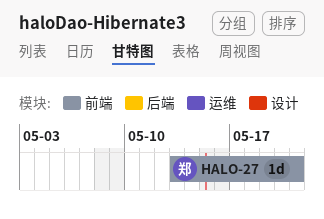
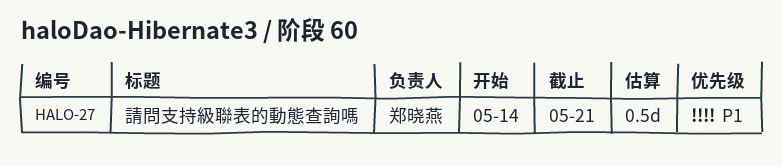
HALO-27, estimate: 1d -> 0.5d
HALO-27, start: May 13 -> May 14

